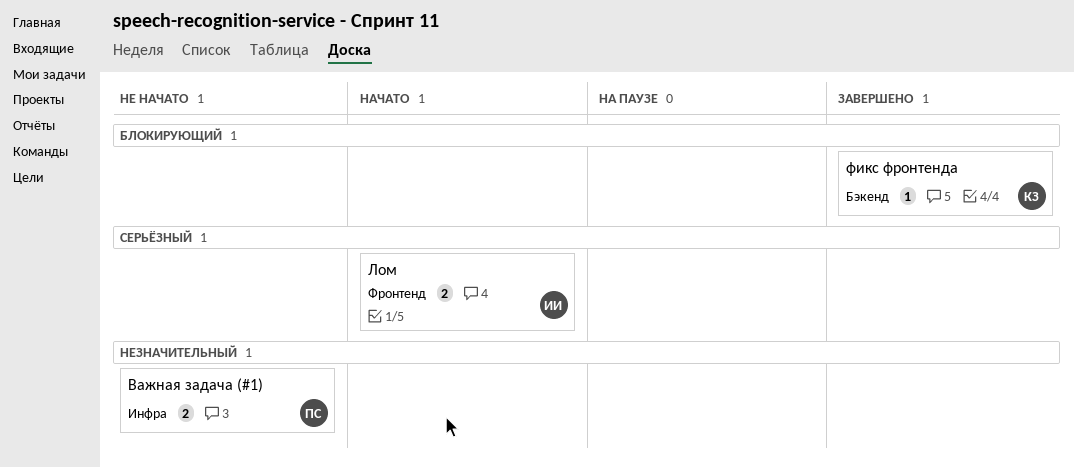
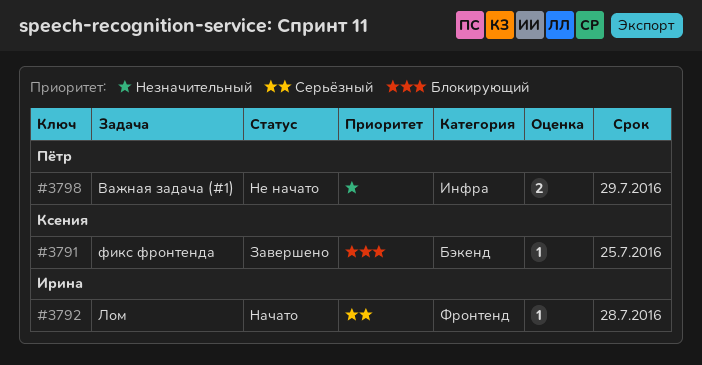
Лом, estimate: 2 -> 1

